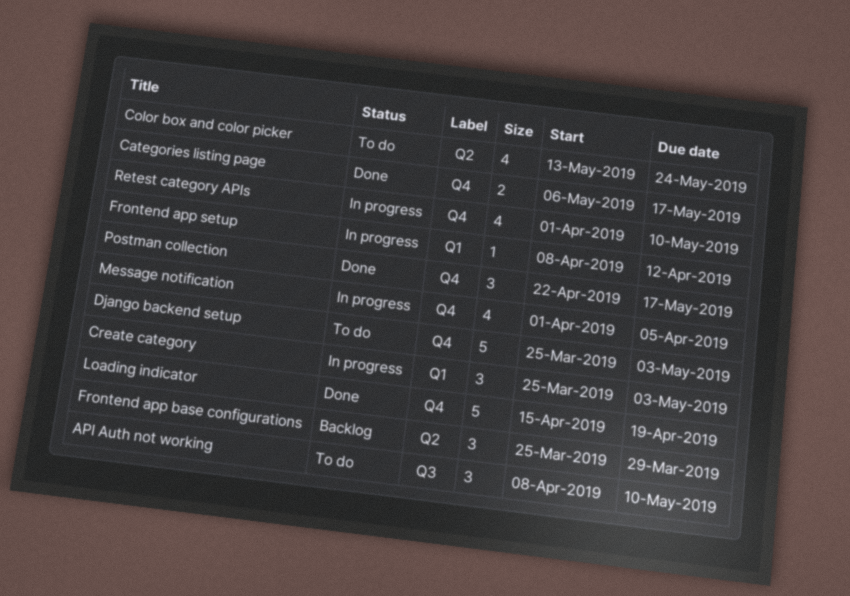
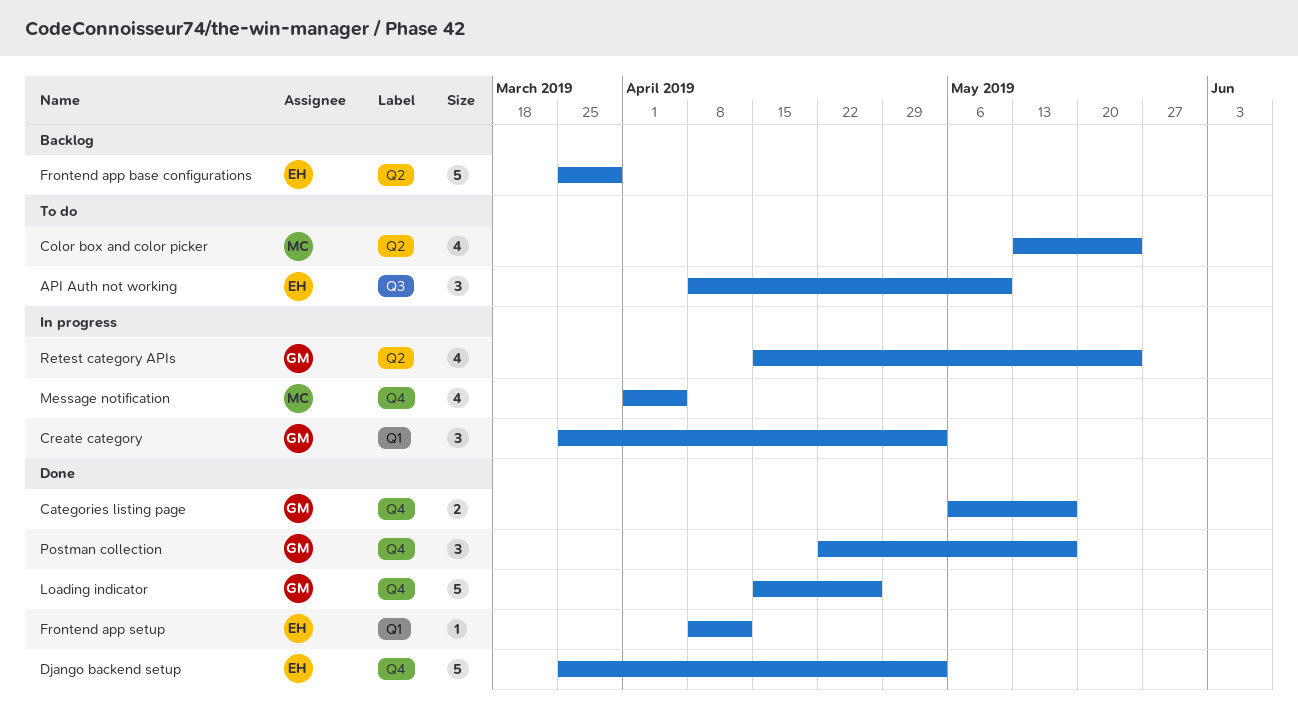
Django backend setup, status: To do -> Done
Frontend app base configurations, estimate: 3 -> 5
Frontend app setup, status: In progress -> Done
Loading indicator, due: Apr 19 -> Apr 26
Retest category APIs, label: Q4 -> Q2
Retest category APIs, start: Apr 1 -> Apr 15
Retest category APIs, due: May 10 -> May 24

